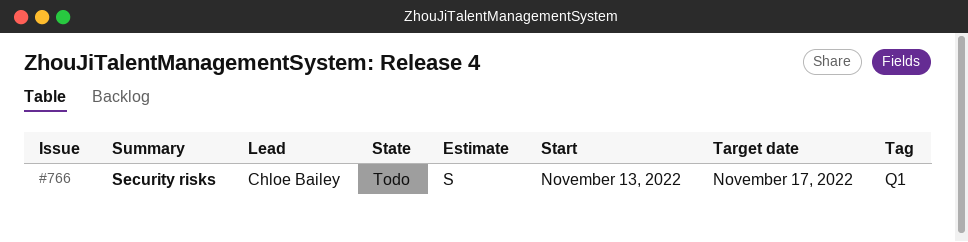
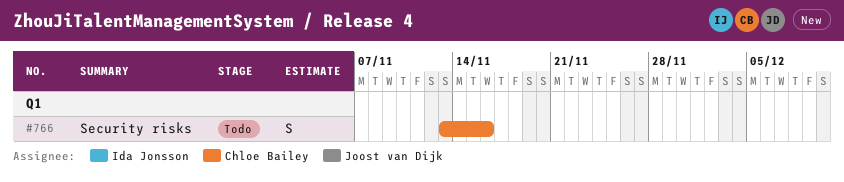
#766, due: Nov 17 -> Nov 16

